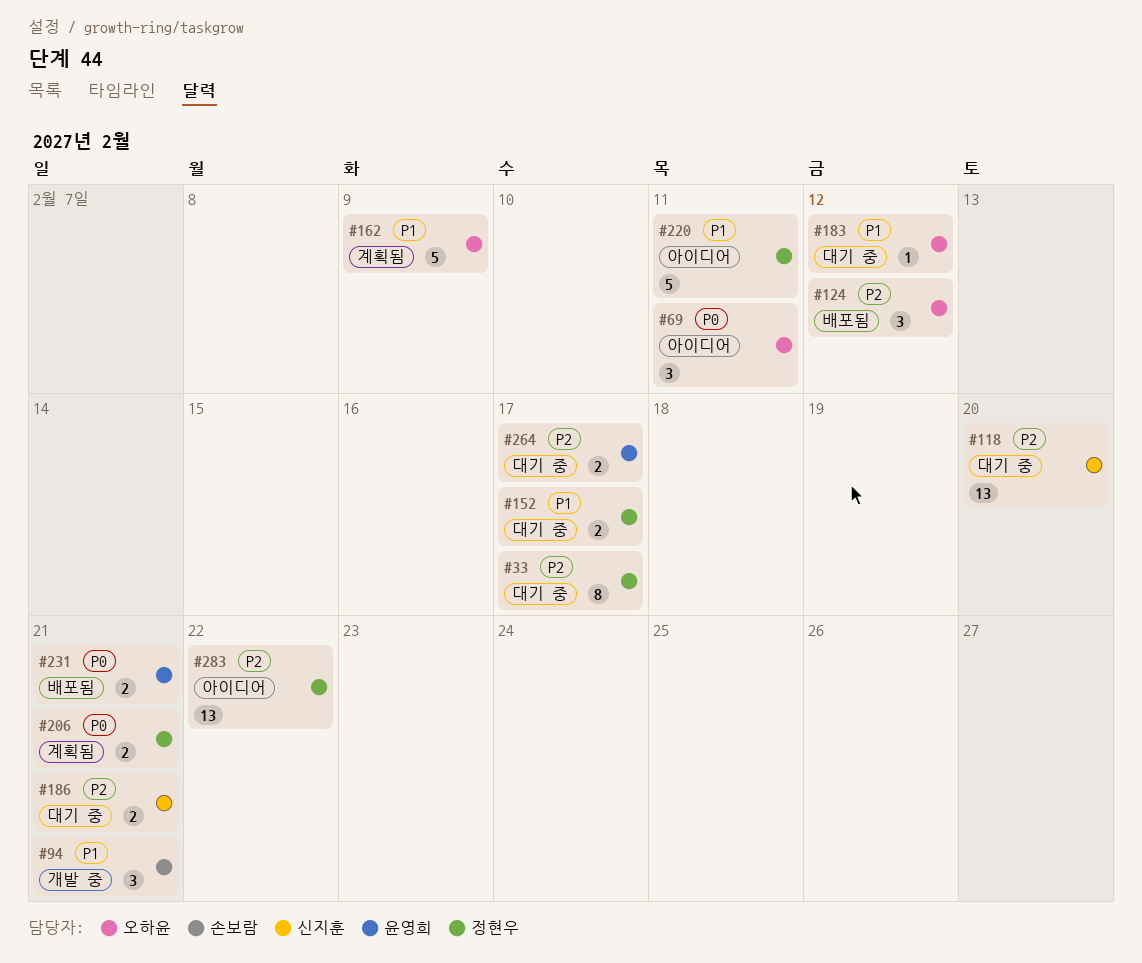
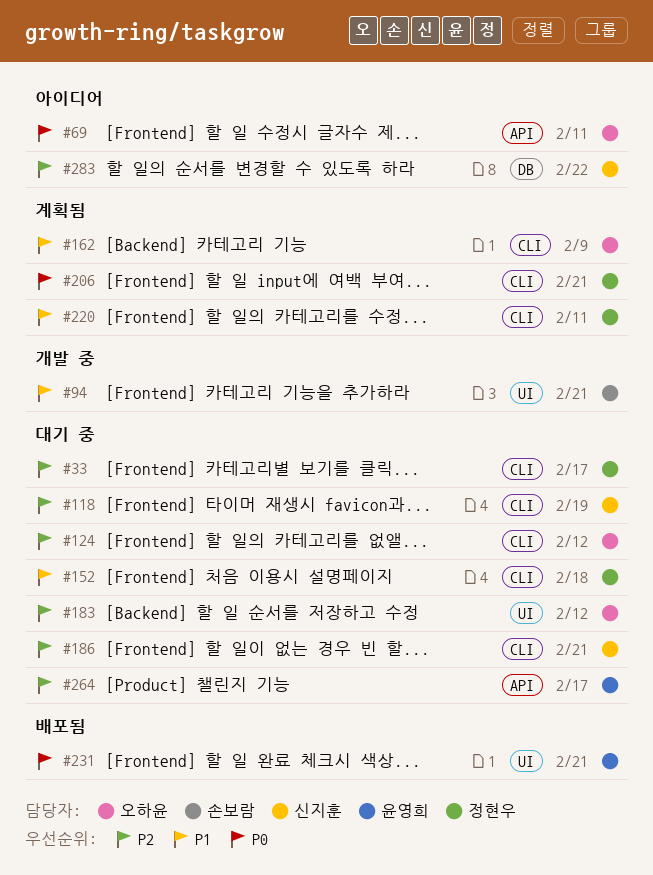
#118, due: Feb 20 -> Feb 19
#124, status: 배포됨 -> 대기 중
#152, due: Feb 17 -> Feb 18
#183, priority: P1 -> P2
#220, status: 아이디어 -> 계획됨
#283, owner: 정현우 -> 신지훈

